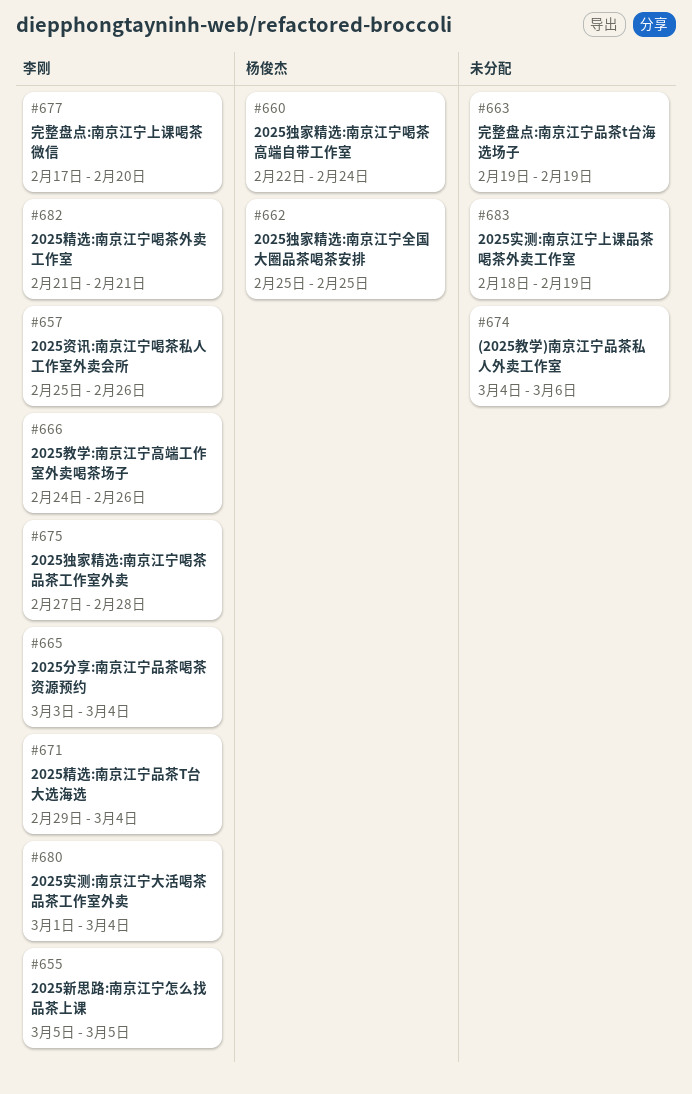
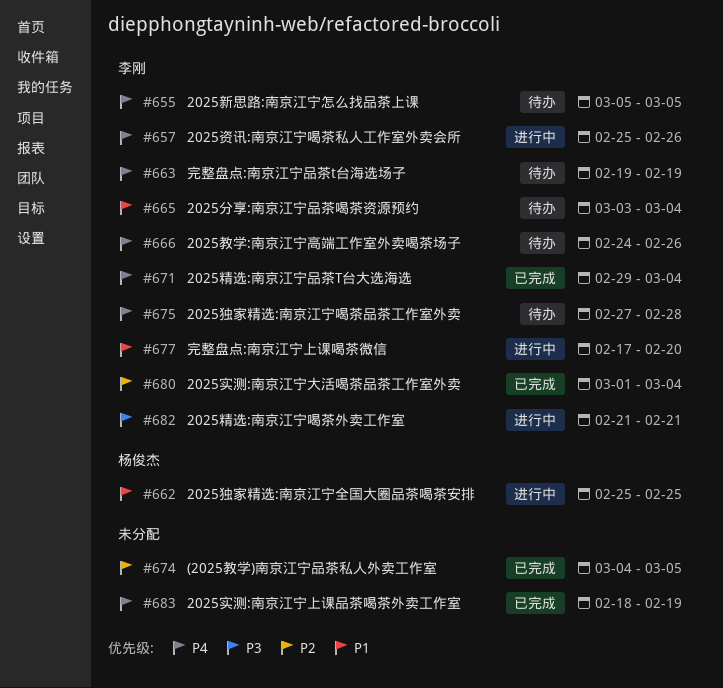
#660: present -> none
#663, owner: none -> 李刚
#674, due: Mar 6 -> Mar 5

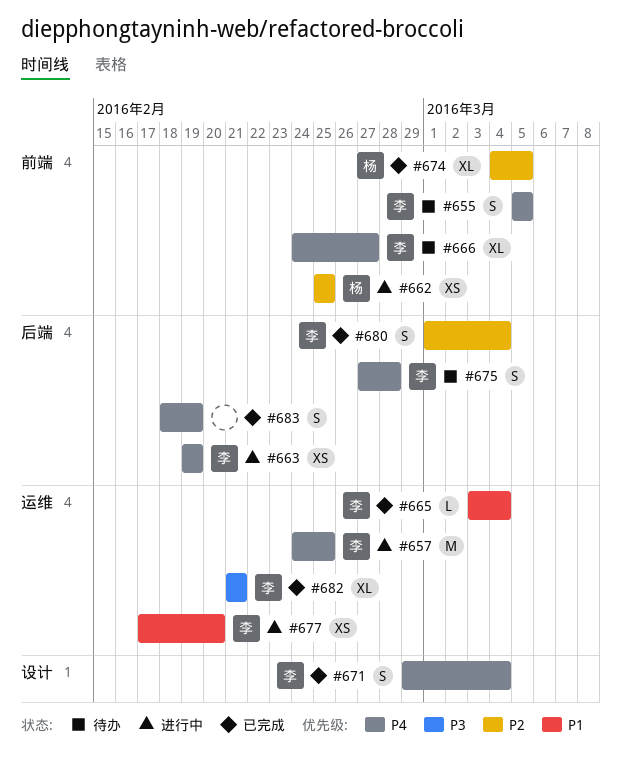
#657, start: Feb 25 -> Feb 24
#657, due: Feb 26 -> Feb 25
#662, priority: P1 -> P2
#663, status: 待办 -> 进行中
#665, status: 待办 -> 已完成
#666, due: Feb 26 -> Feb 27
#674, owner: none -> 杨俊杰
#682, status: 进行中 -> 已完成

